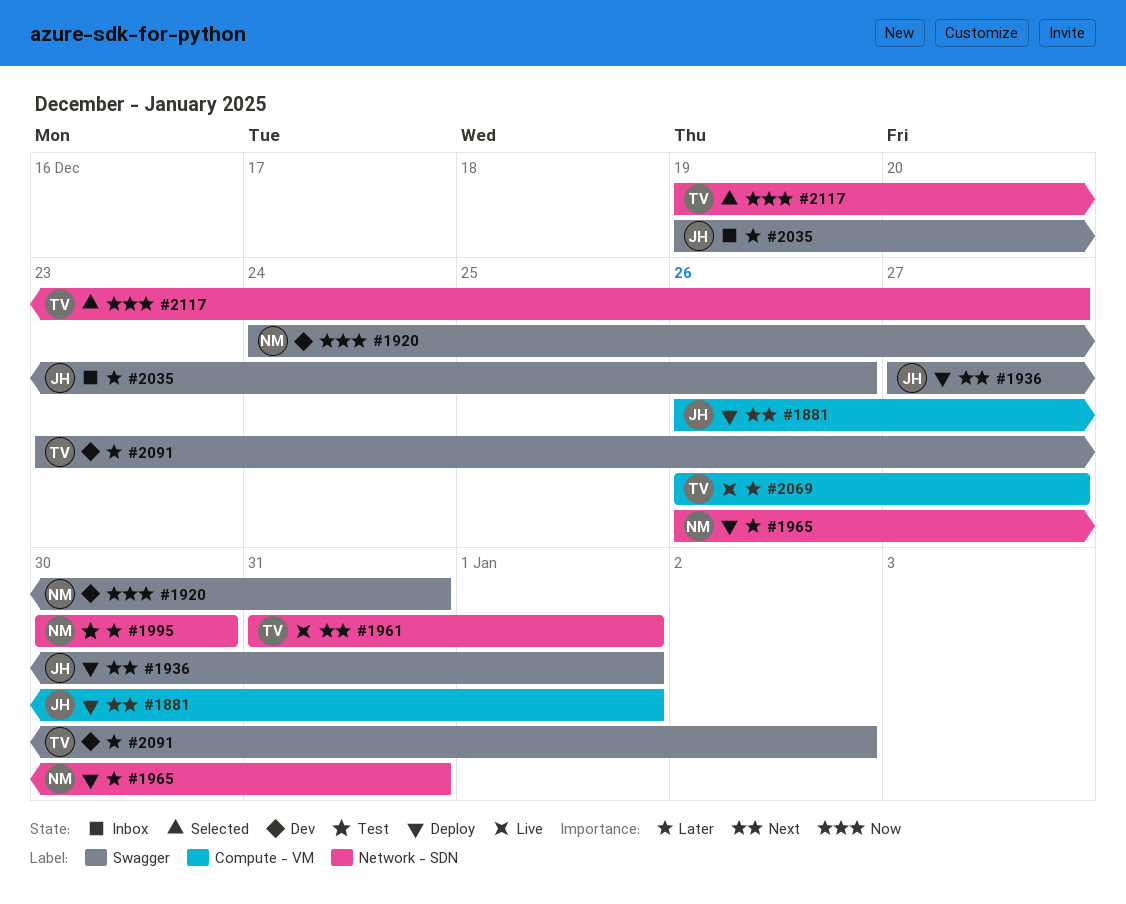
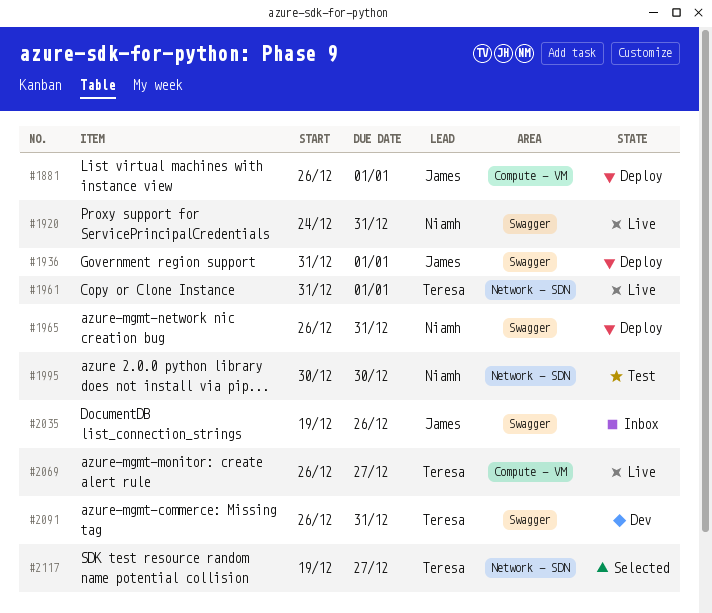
#1920, status: Dev -> Live
#1936, start: Dec 27 -> Dec 31
#1965, label: Network - SDN -> Swagger
#2091, start: Dec 23 -> Dec 26
#2091, due: Jan 2 -> Dec 31

